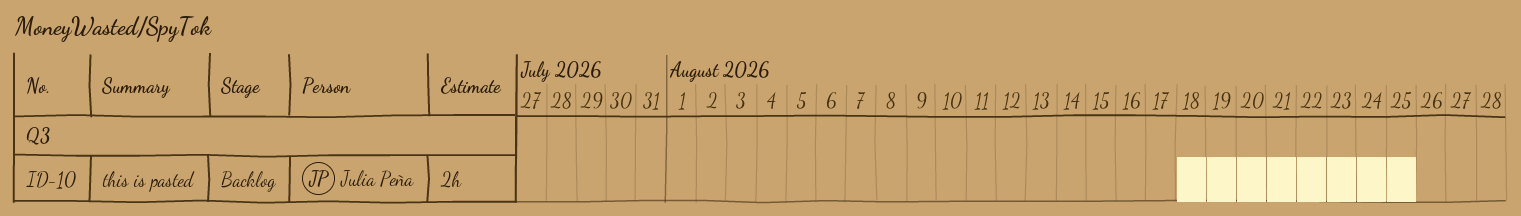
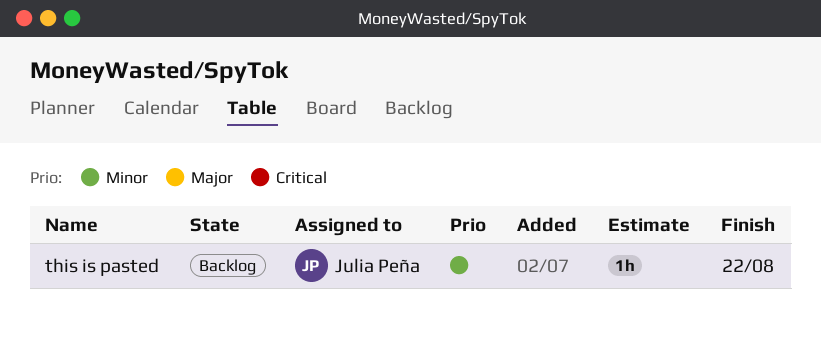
this is pasted, estimate: 2h -> 1h
this is pasted, due: Aug 25 -> Aug 22

